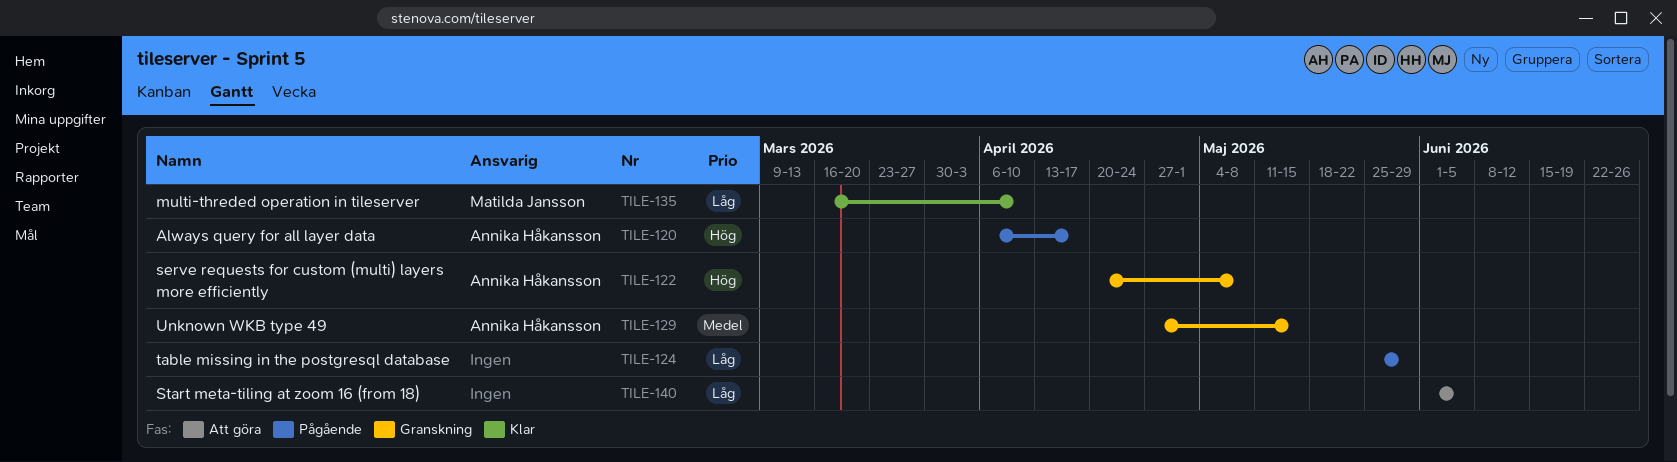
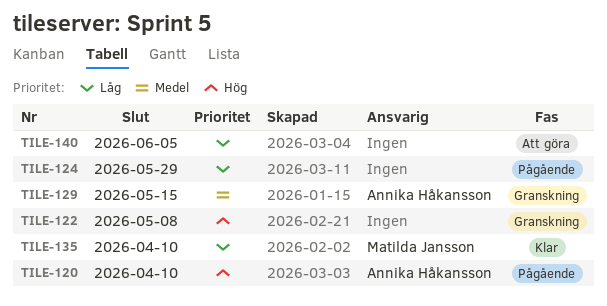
TILE-120, due: Apr 17 -> Apr 10
TILE-122, owner: Annika Håkansson -> none

